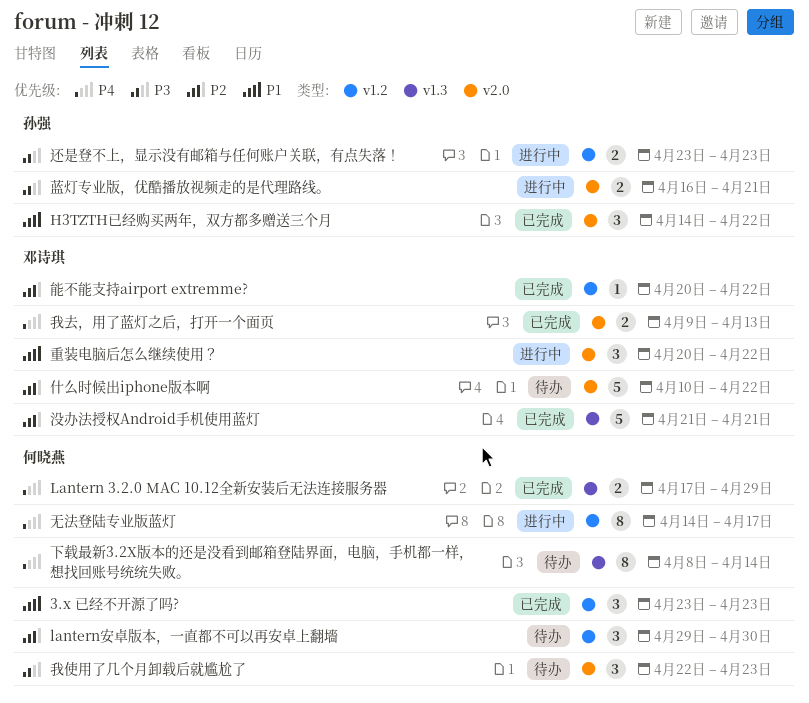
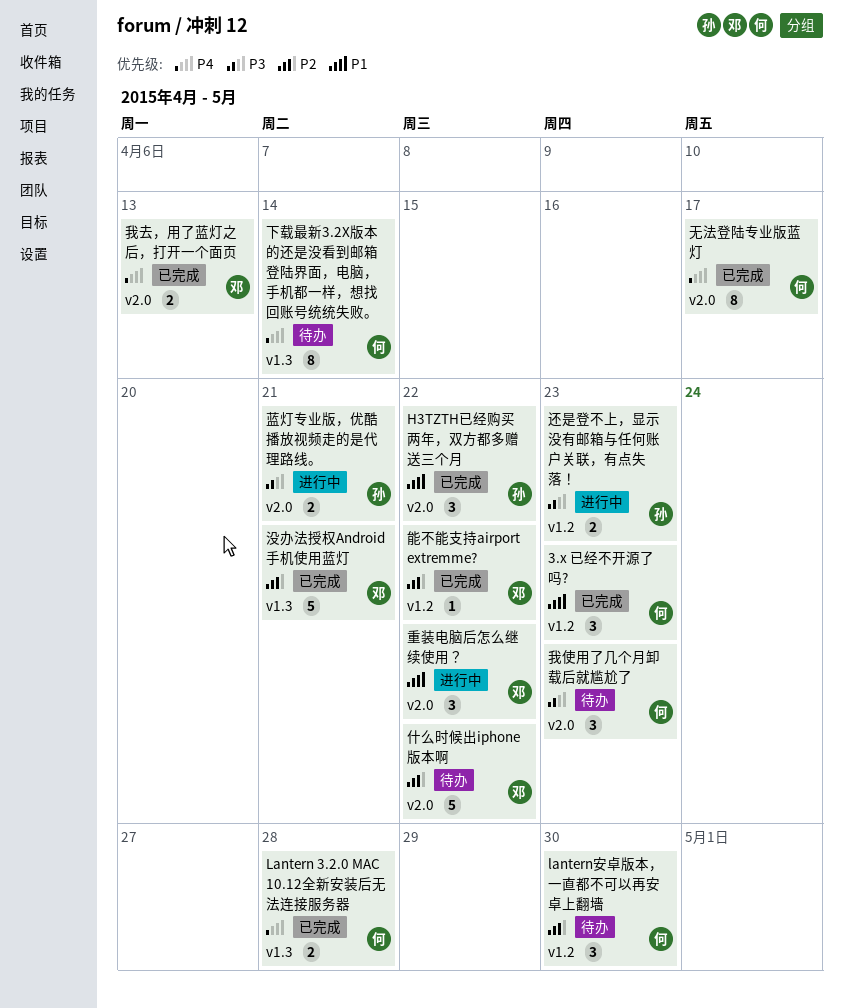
Lantern 3.2.0 MAC 10.12全新安装后无法连接服务器, due: Apr 29 -> Apr 28
无法登陆专业版蓝灯, status: 进行中 -> 已完成
无法登陆专业版蓝灯, label: v1.2 -> v2.0

